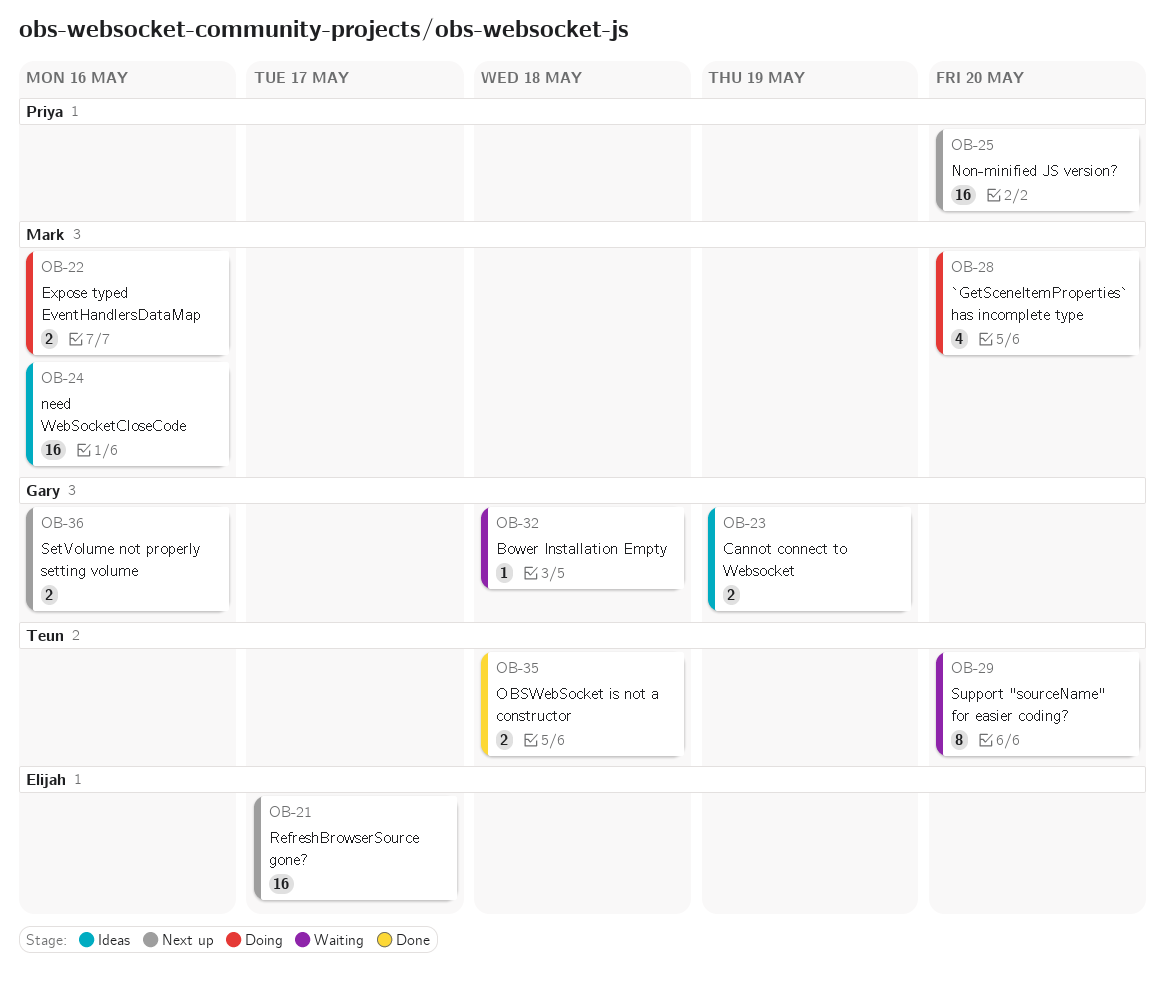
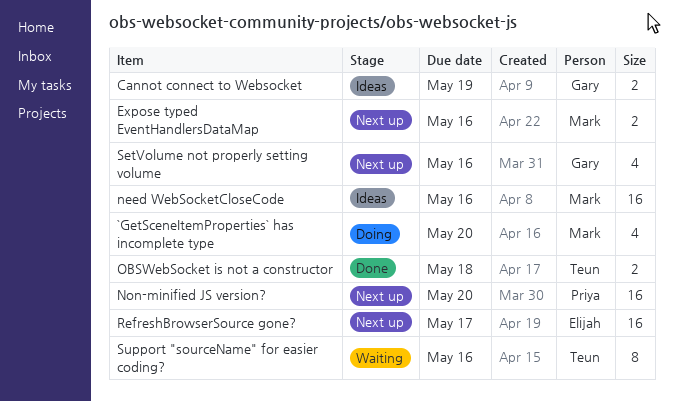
Bower Installation Empty: present -> none
Expose typed EventHandlersDataMap, status: Doing -> Next up
SetVolume not properly setting volume, estimate: 2 -> 4
Support "sourceName" for easier coding?, due: May 20 -> May 16

